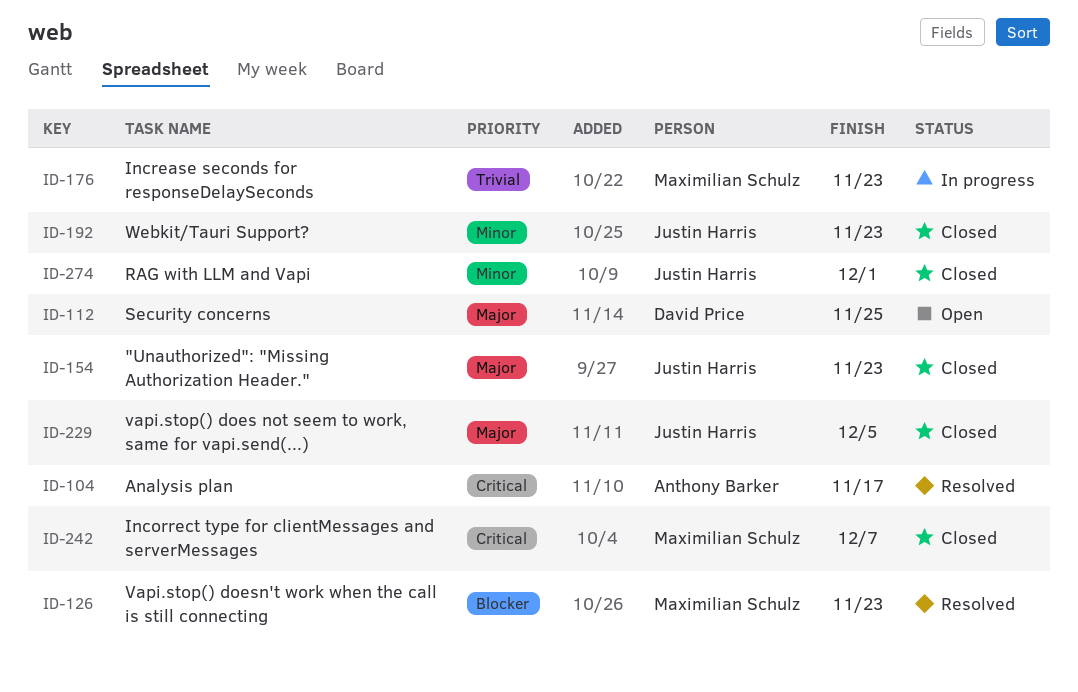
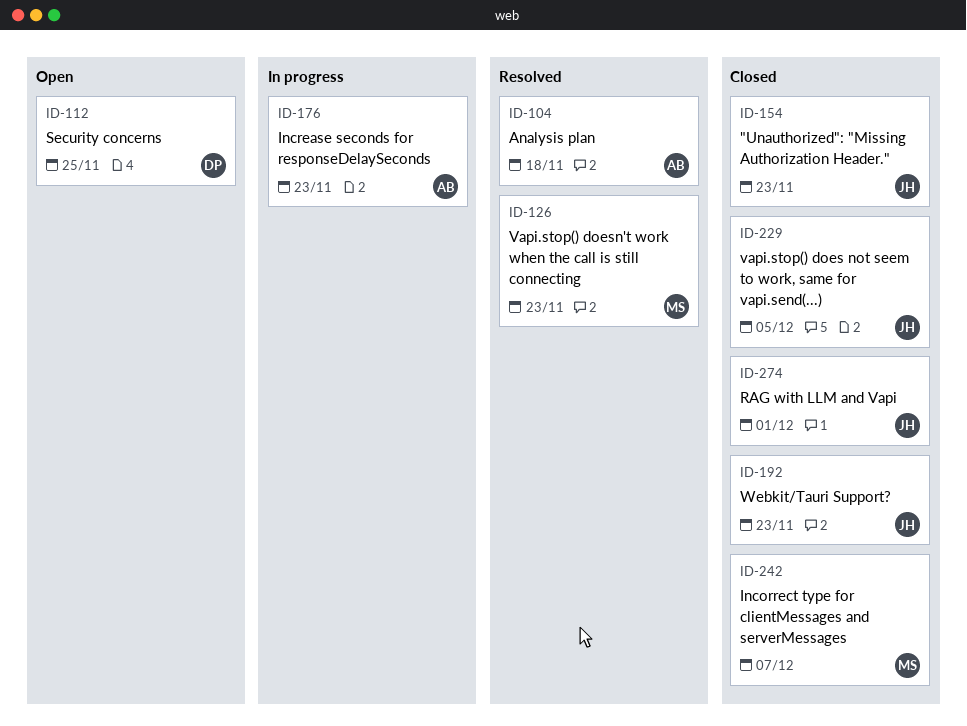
ID-104, due: Nov 17 -> Nov 18
ID-176, owner: Maximilian Schulz -> Anthony Barker

